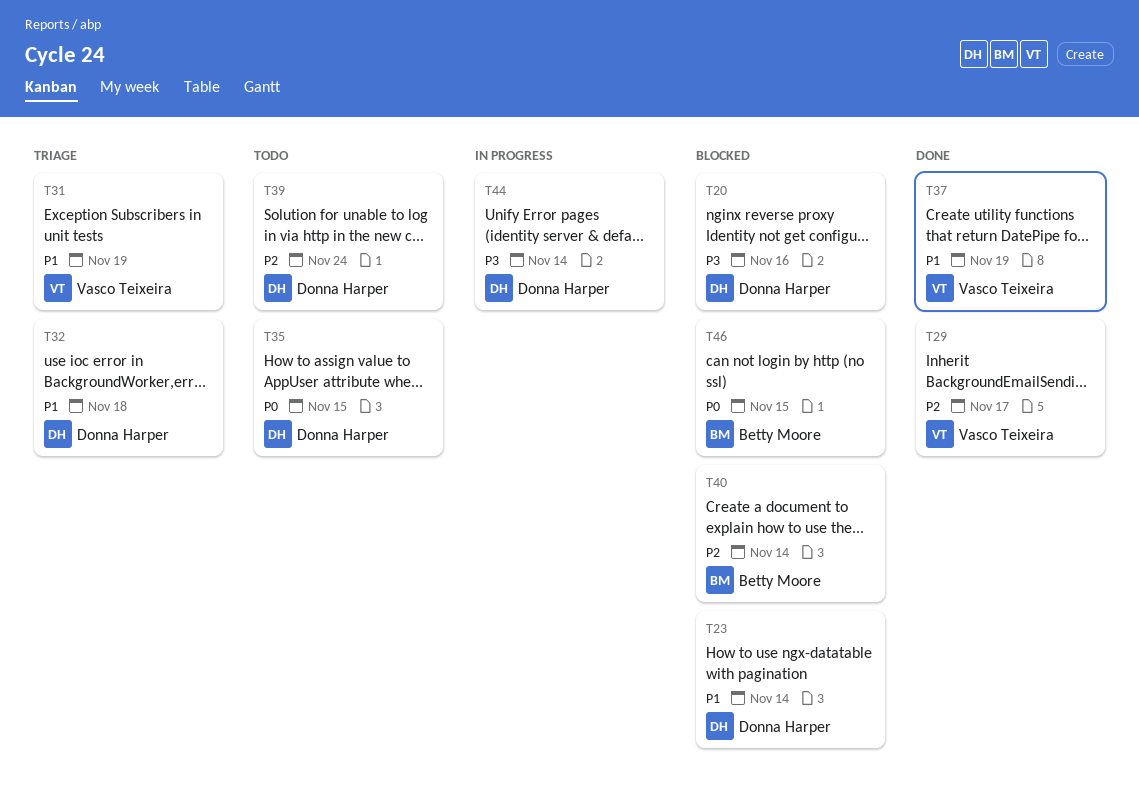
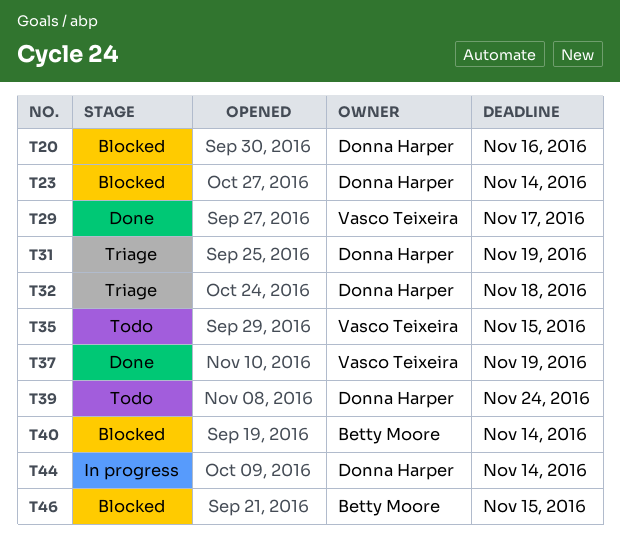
T31, owner: Vasco Teixeira -> Donna Harper
T35, owner: Donna Harper -> Vasco Teixeira

